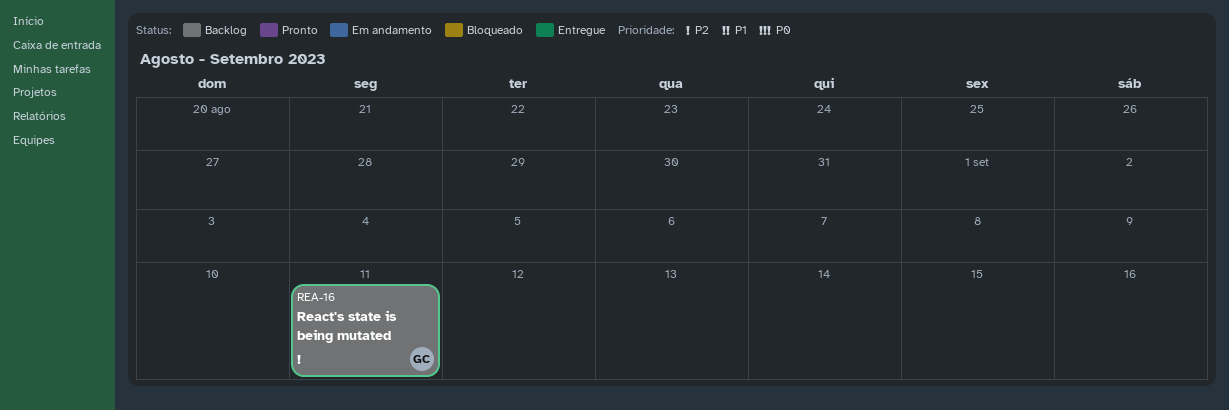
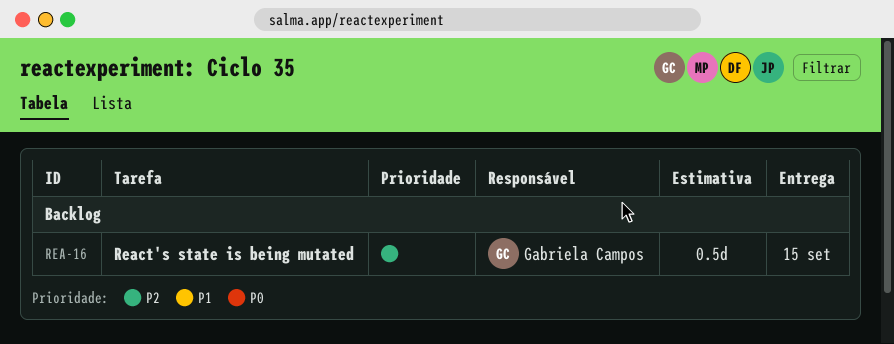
REA-16, due: Sep 11 -> Sep 15

